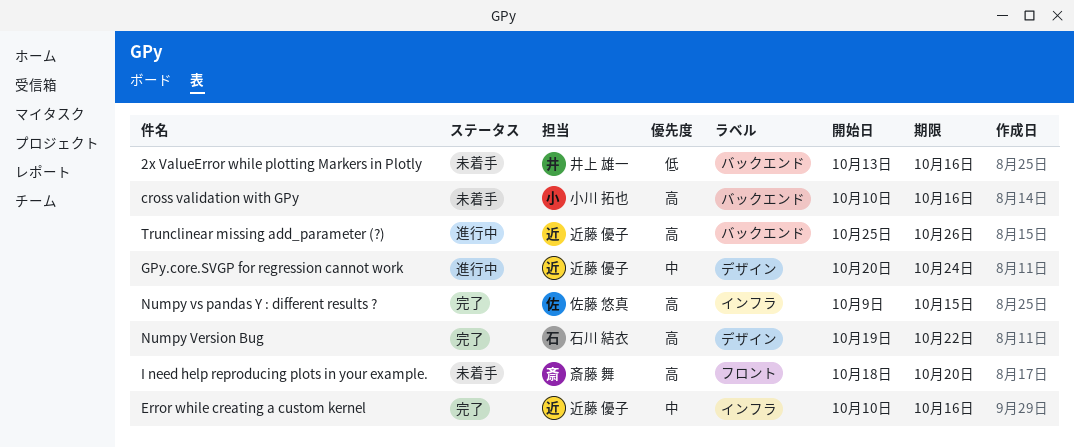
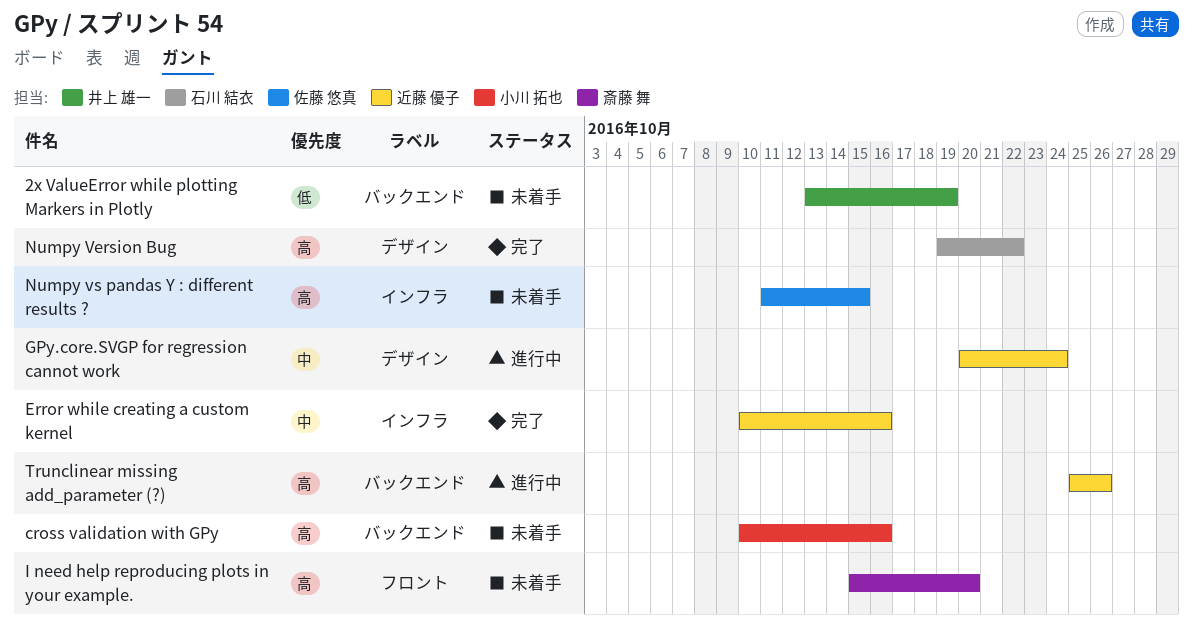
2x ValueError while plotting Markers in Plotly, due: Oct 16 -> Oct 19
I need help reproducing plots in your example., start: Oct 18 -> Oct 15
Numpy vs pandas Y : different results ?, status: 完了 -> 未着手
Numpy vs pandas Y : different results ?, start: Oct 9 -> Oct 11

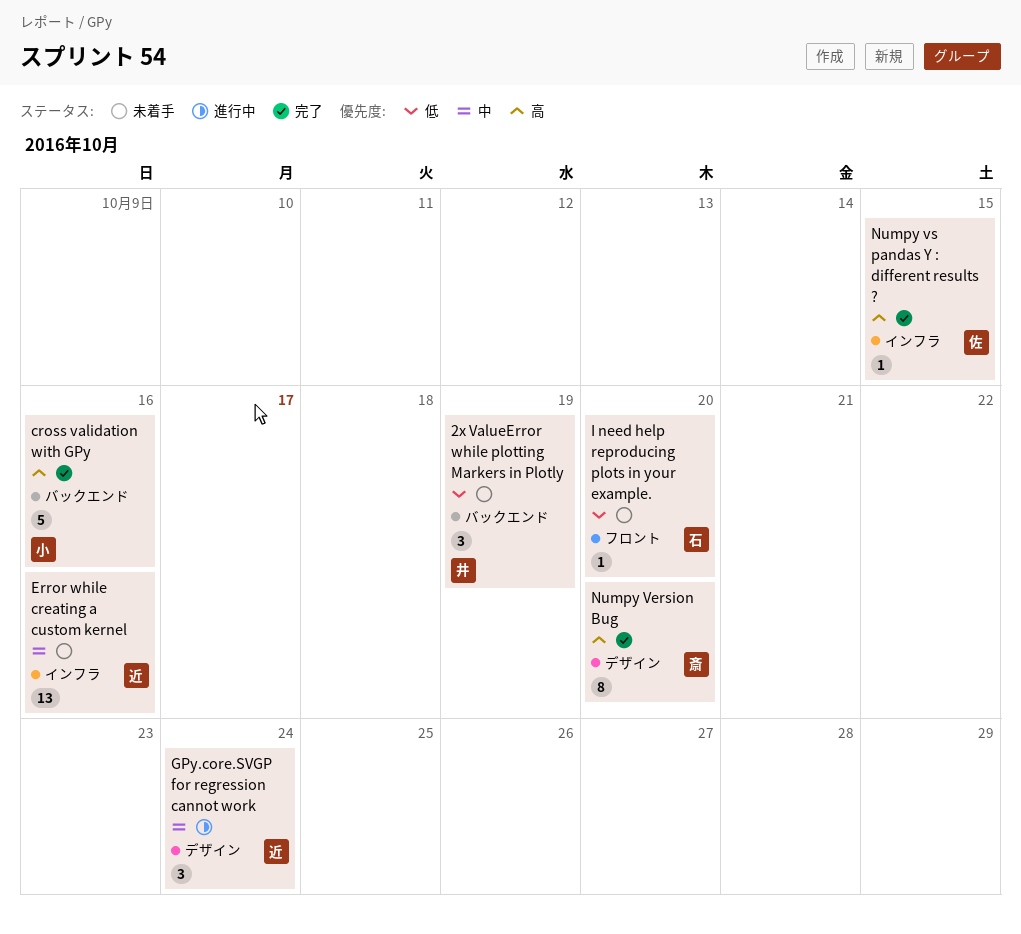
cross validation with GPy, status: 未着手 -> 完了
Error while creating a custom kernel, status: 完了 -> 未着手
I need help reproducing plots in your example., owner: 斎藤 舞 -> 石川 結衣
I need help reproducing plots in your example., priority: 高 -> 低
Numpy Version Bug, owner: 石川 結衣 -> 斎藤 舞
Numpy Version Bug, due: Oct 22 -> Oct 20
Numpy vs pandas Y : different results ?, status: 未着手 -> 完了
Trunclinear missing add_parameter (?): present -> none

